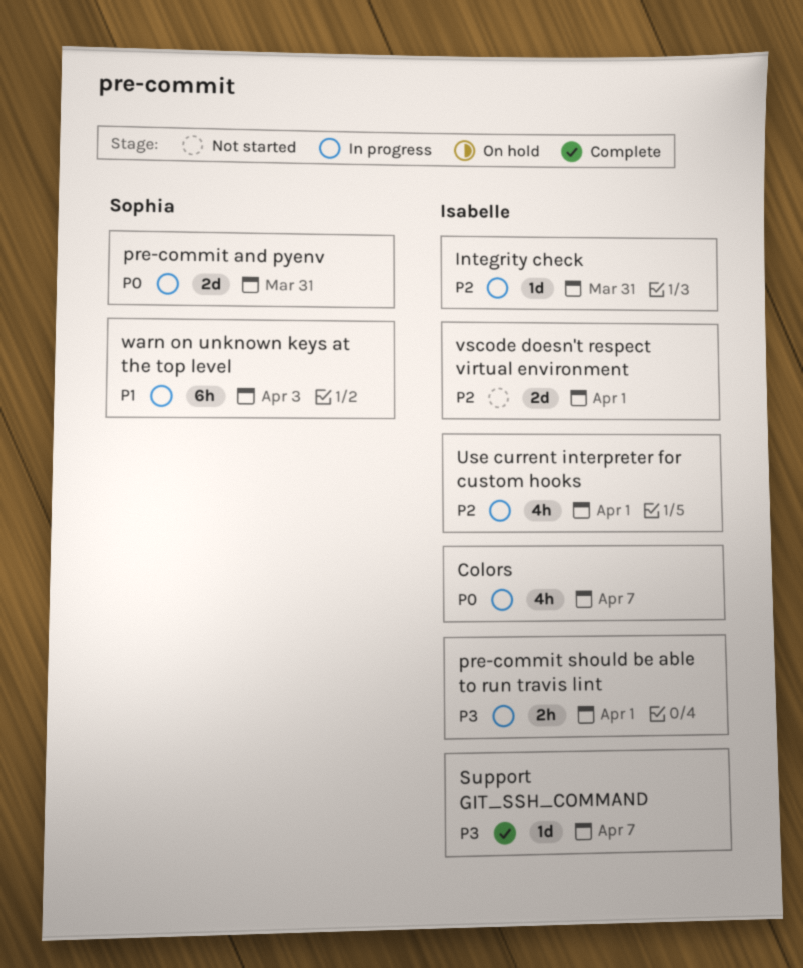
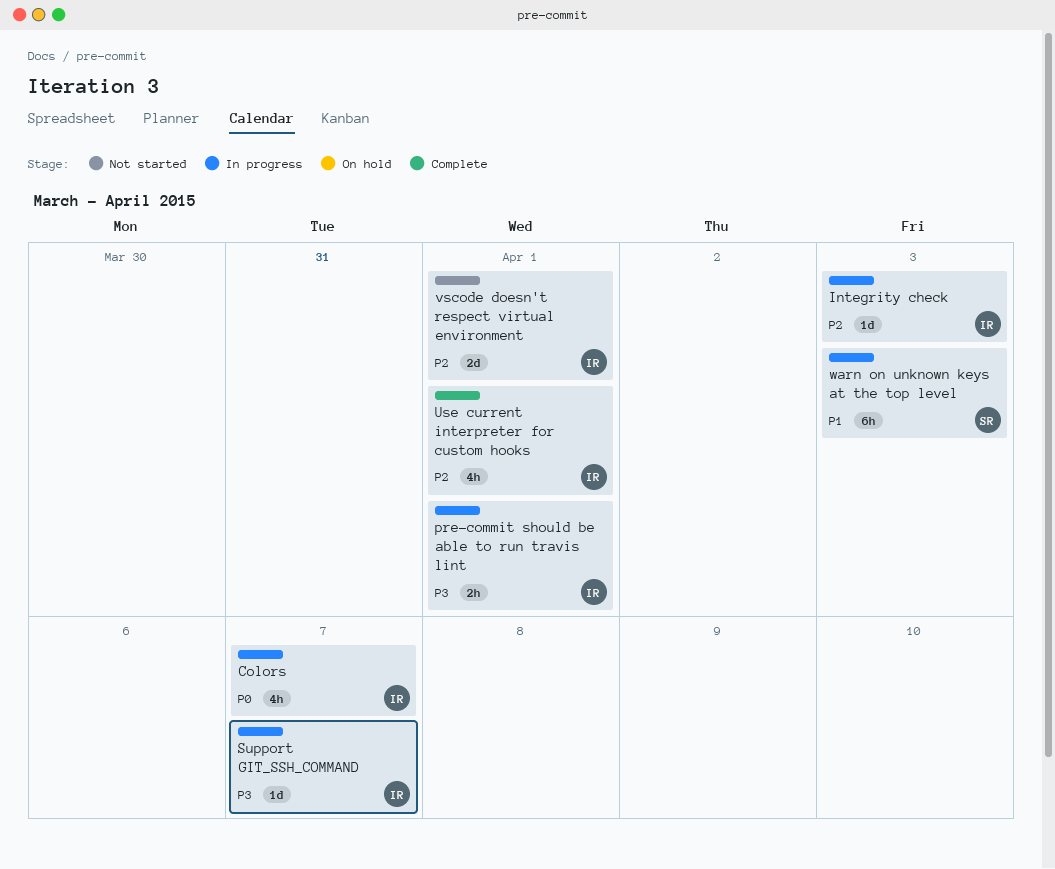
Integrity check, due: Mar 31 -> Apr 3
pre-commit and pyenv: present -> none
Support GIT_SSH_COMMAND, status: Complete -> In progress
Use current interpreter for custom hooks, status: In progress -> Complete

